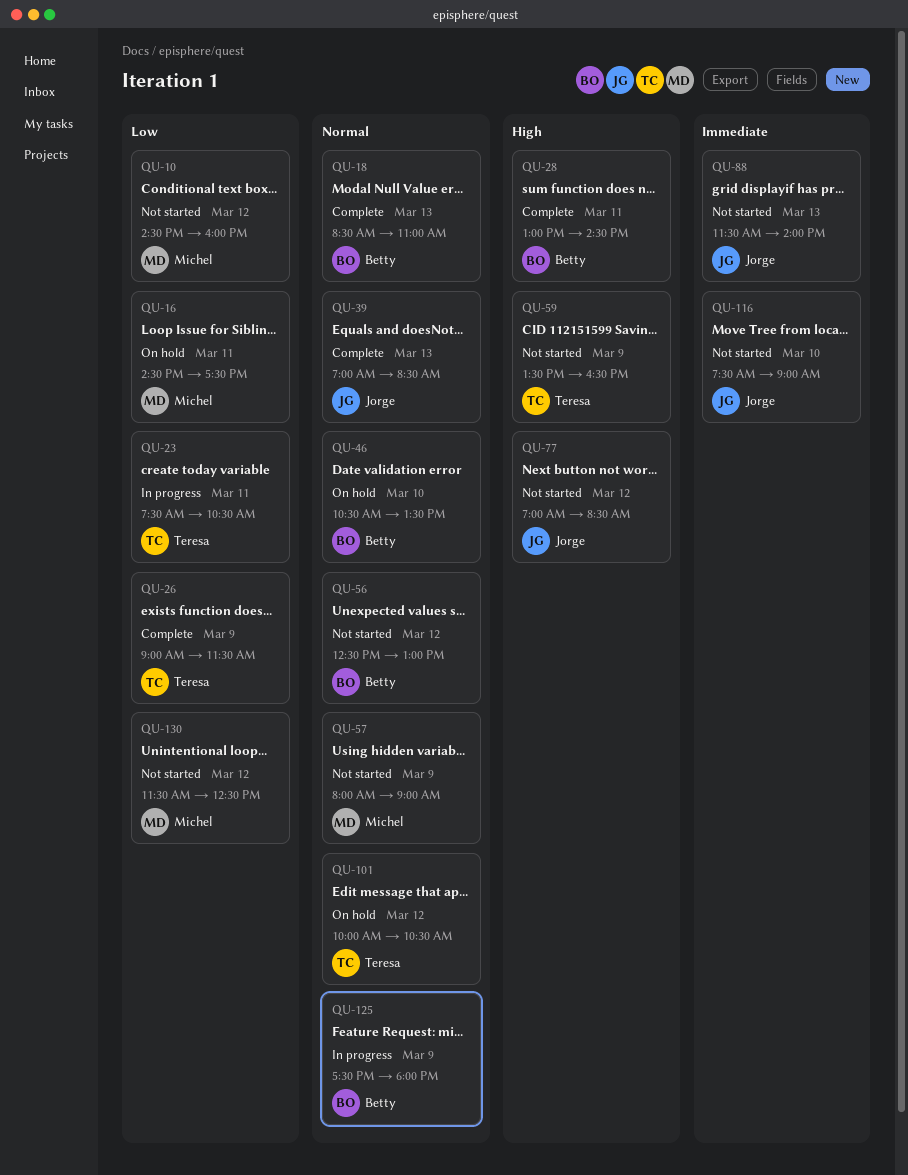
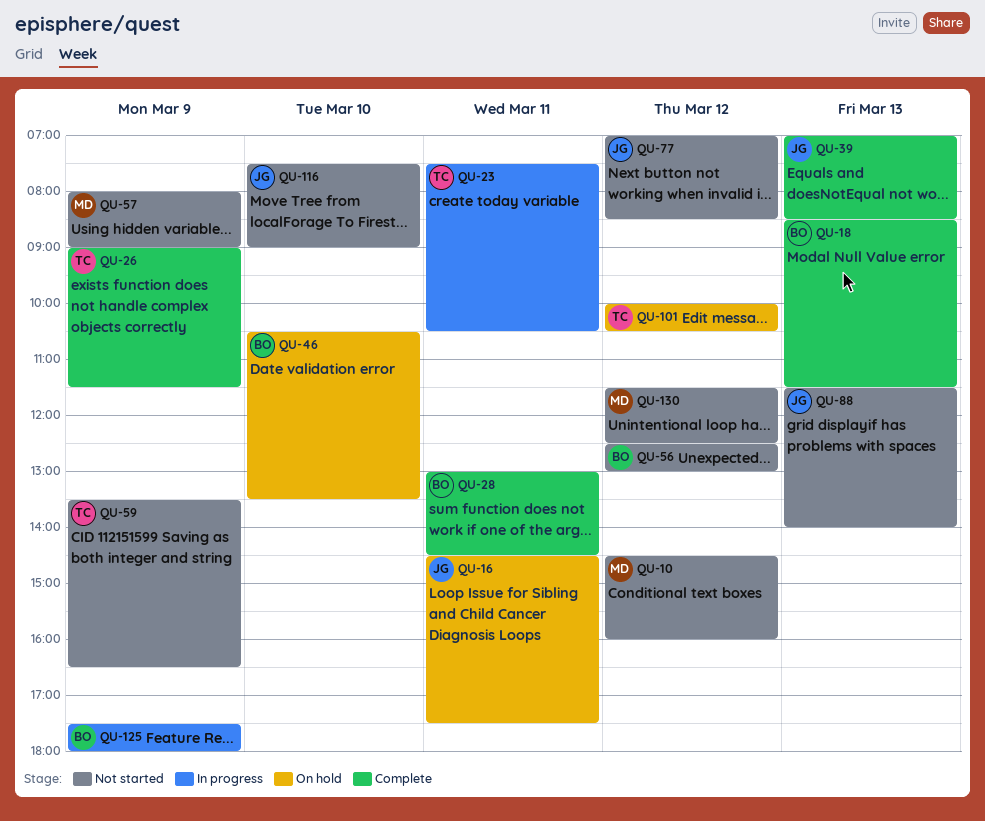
QU-16, owner: Michel -> Jorge
QU-18, ends: 11:00 -> 11:30

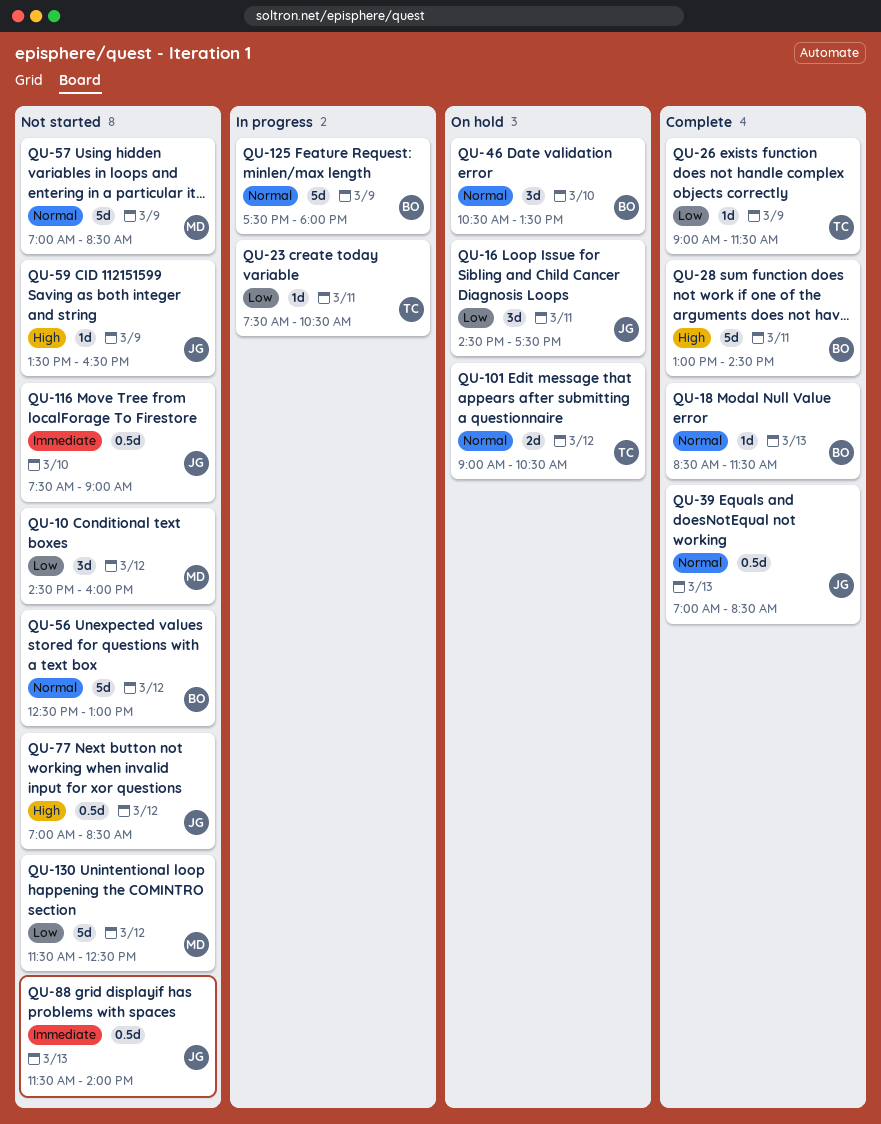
QU-57, begins: 08:00 -> 07:00
QU-57, ends: 09:00 -> 08:30
QU-59, owner: TC -> JG
QU-101, begins: 10:00 -> 09:00

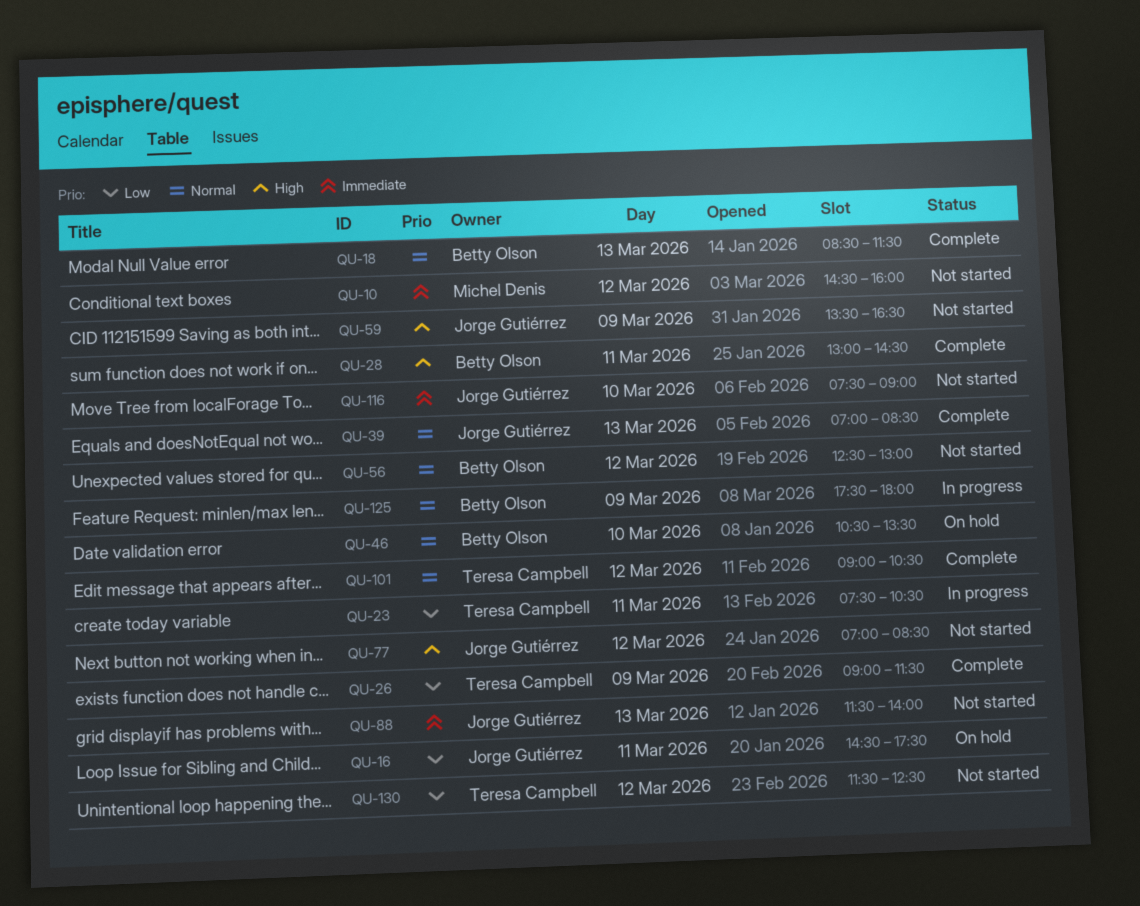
QU-10, priority: Low -> Immediate
QU-57: present -> none
QU-101, status: On hold -> Complete
QU-130, owner: Michel Denis -> Teresa Campbell

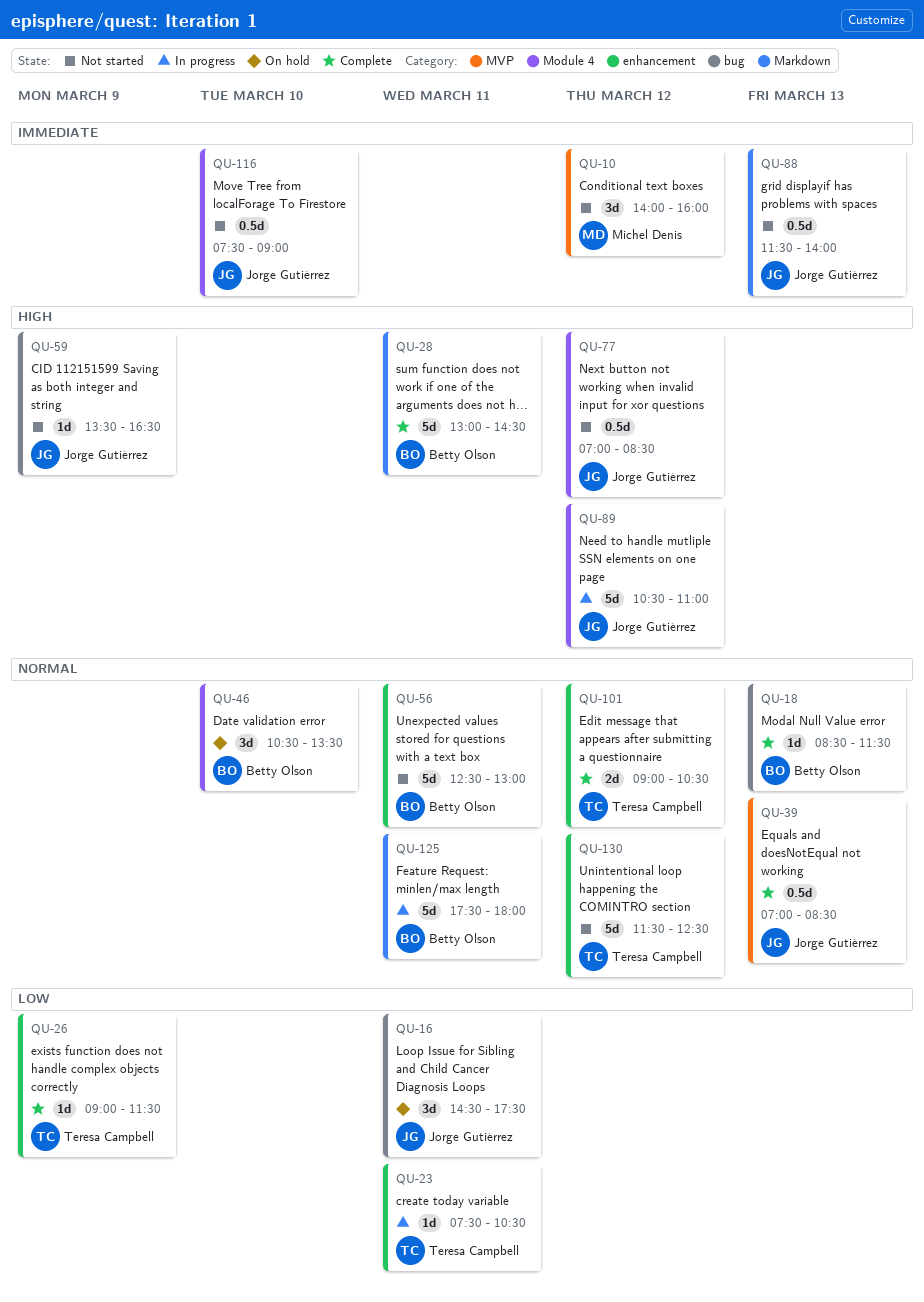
QU-10, begins: 14:30 -> 14:00
QU-56, day: Mar 12 -> Mar 11
QU-89: none -> present
QU-125, day: Mar 9 -> Mar 11
QU-130, priority: Low -> Normal

